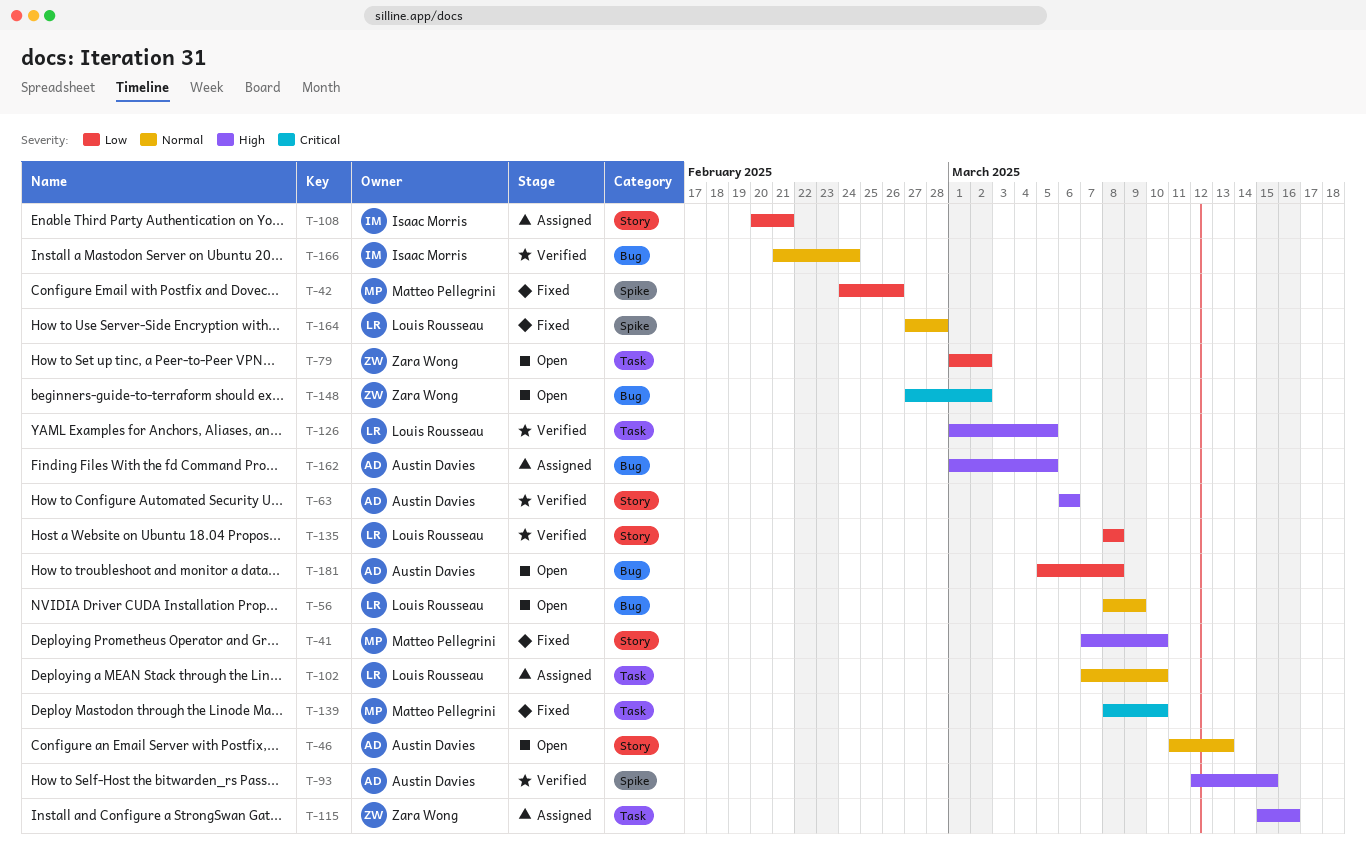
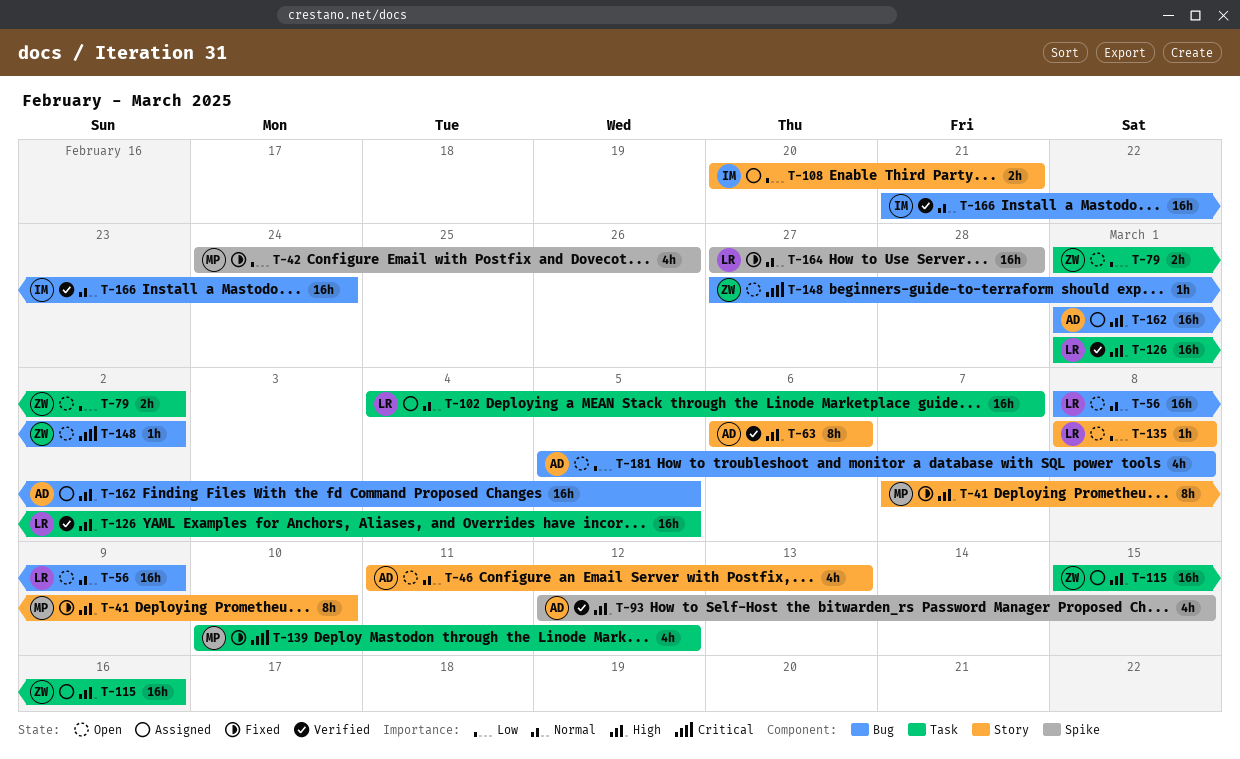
T-102, start: Mar 7 -> Mar 4
T-102, due: Mar 10 -> Mar 7
T-135, status: Verified -> Open
T-139, start: Mar 8 -> Mar 10
T-139, due: Mar 10 -> Mar 12

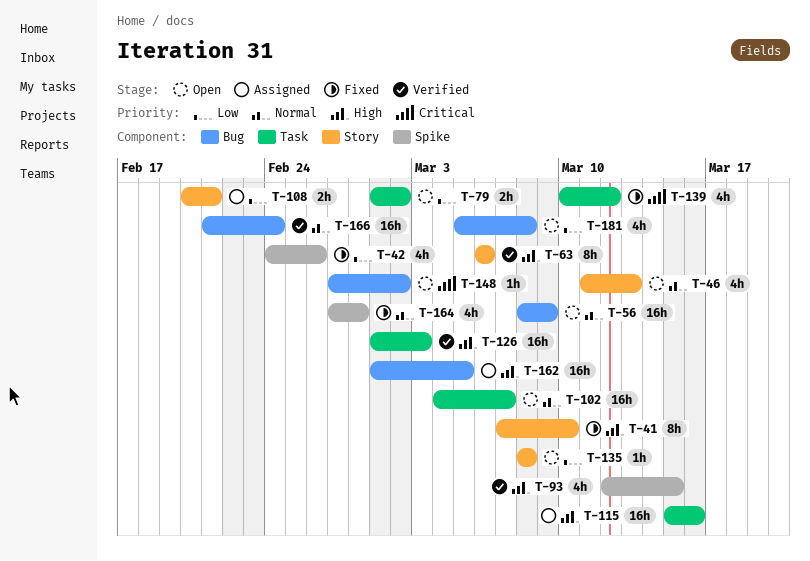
T-102, status: Assigned -> Open
T-126, due: Mar 5 -> Mar 3
T-164, estimate: 16h -> 4h

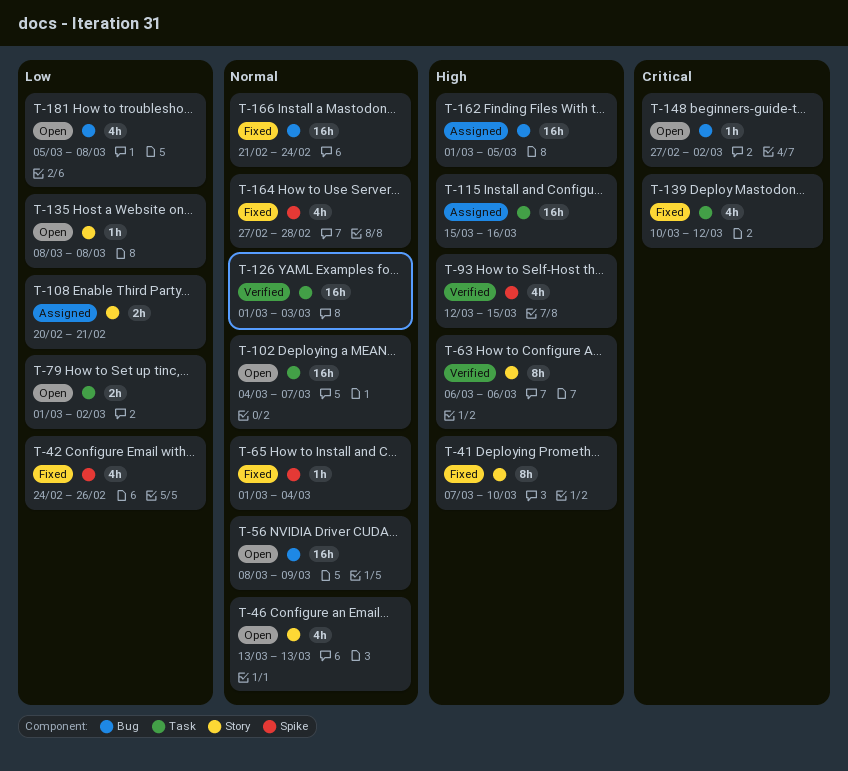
T-46, start: Mar 11 -> Mar 13
T-65: none -> present
T-126, priority: High -> Normal
T-166, status: Verified -> Fixed

